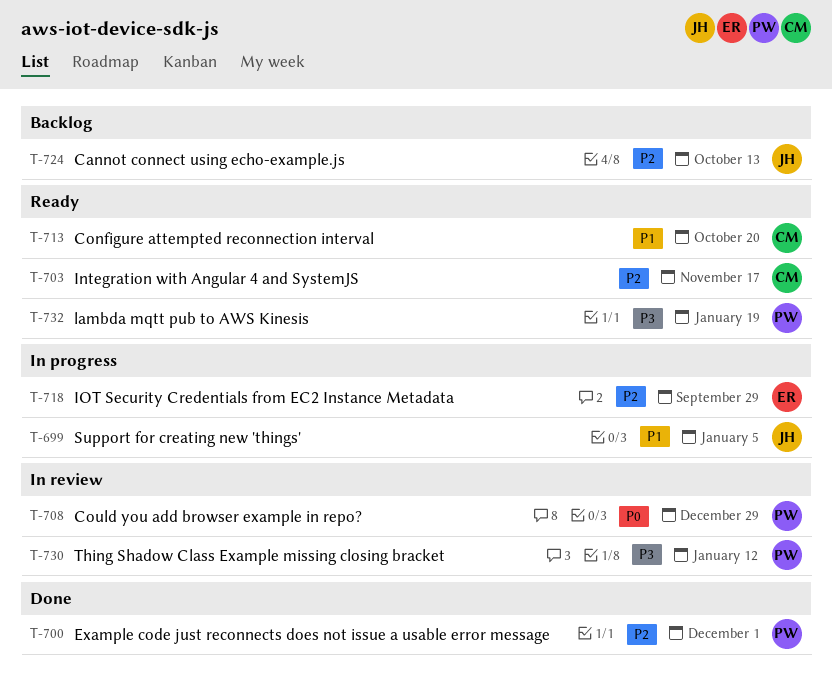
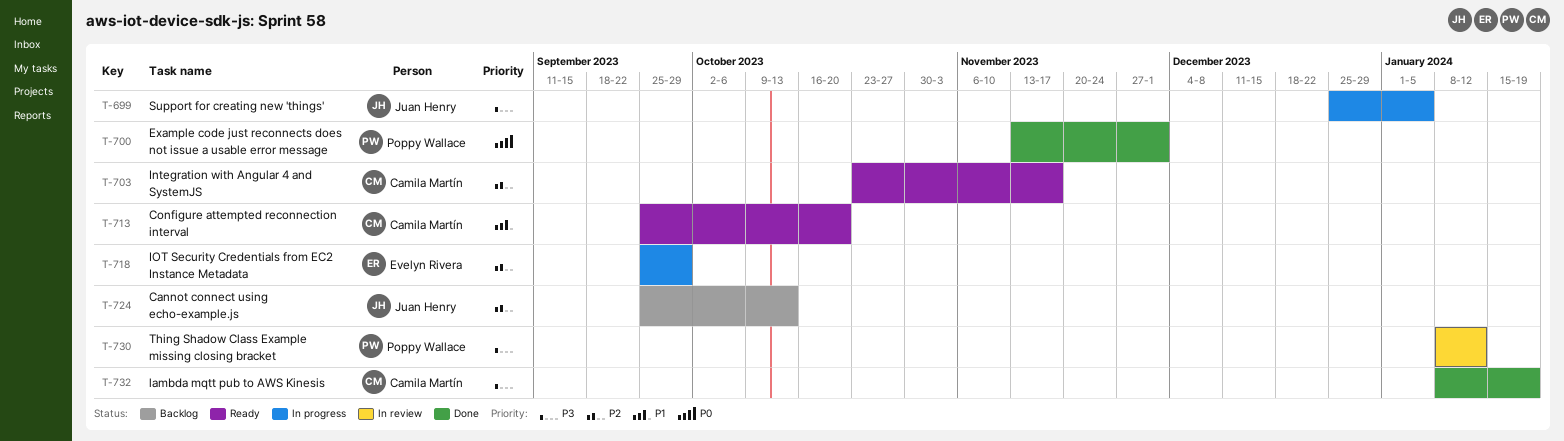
T-699, priority: P1 -> P3
T-700, priority: P2 -> P0
T-708: present -> none
T-732, status: Ready -> Done
T-732, owner: Poppy Wallace -> Camila Martín

